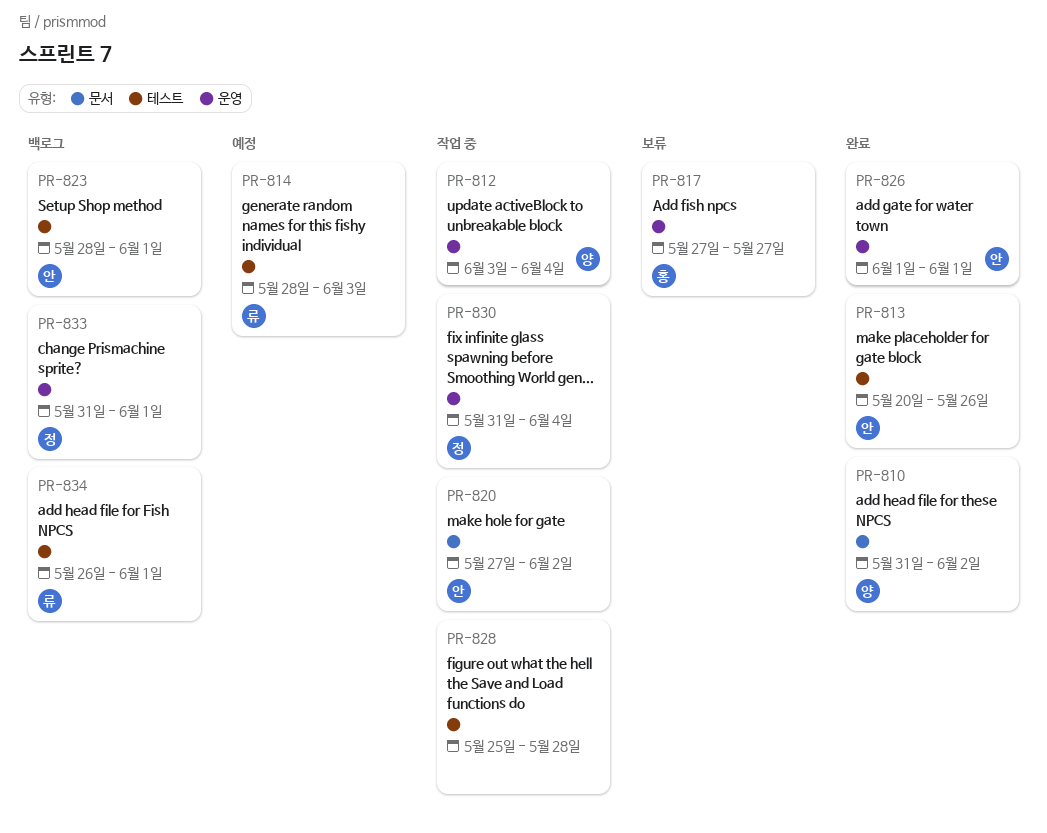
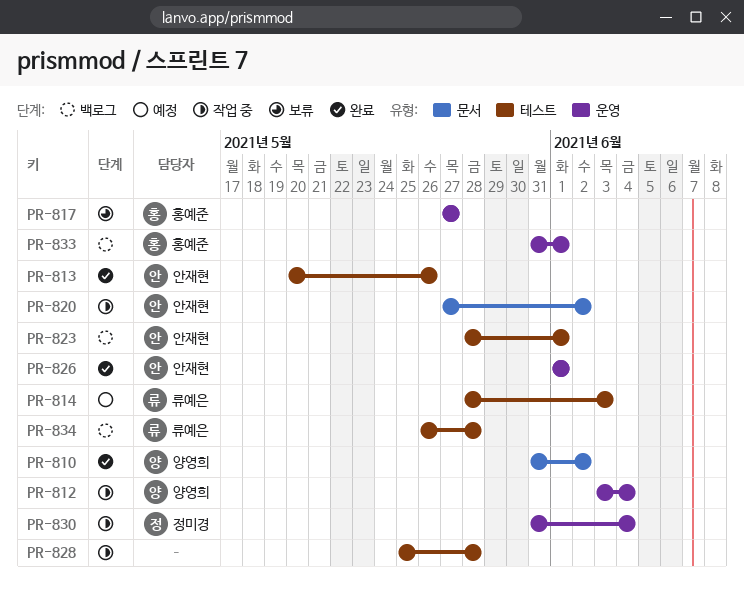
PR-833, owner: 정미경 -> 홍예준
PR-834, due: Jun 1 -> May 28

